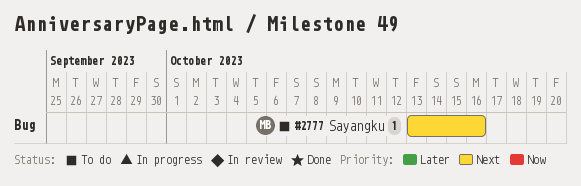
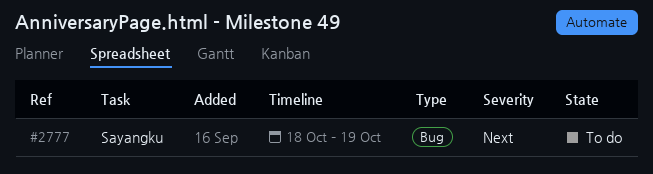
#2777, start: Oct 13 -> Oct 18
#2777, due: Oct 16 -> Oct 19

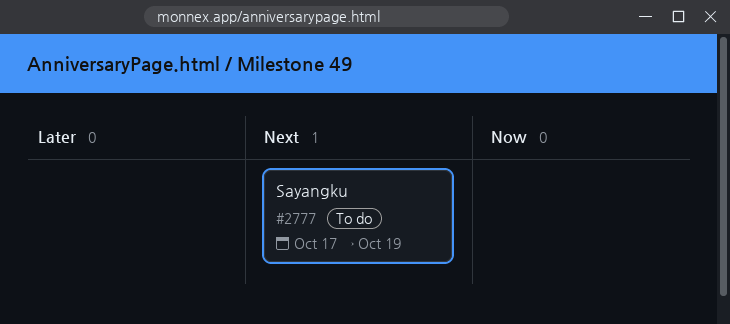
#2777, start: Oct 18 -> Oct 17

